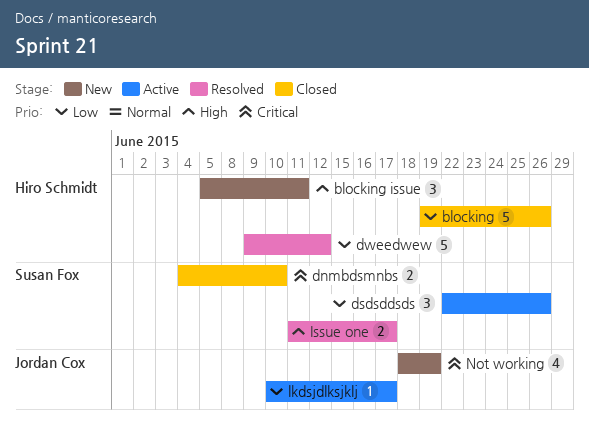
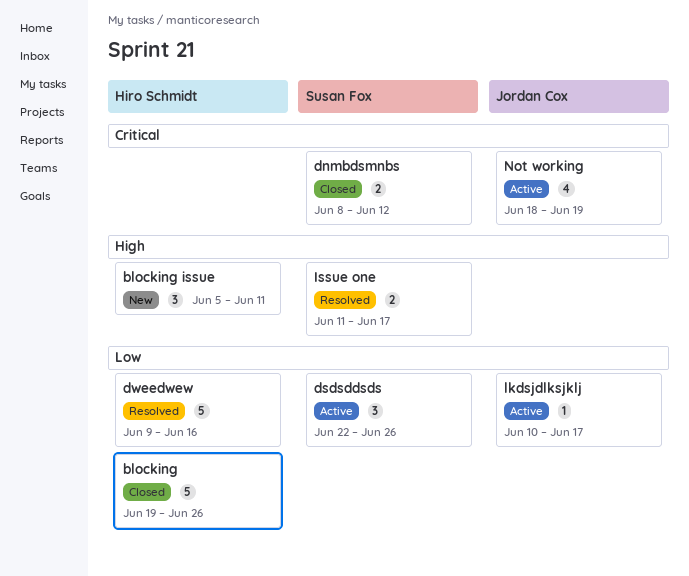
dnmbdsmnbs, start: Jun 4 -> Jun 8
dnmbdsmnbs, due: Jun 10 -> Jun 12
dweedwew, due: Jun 12 -> Jun 16
Not working, status: New -> Active

